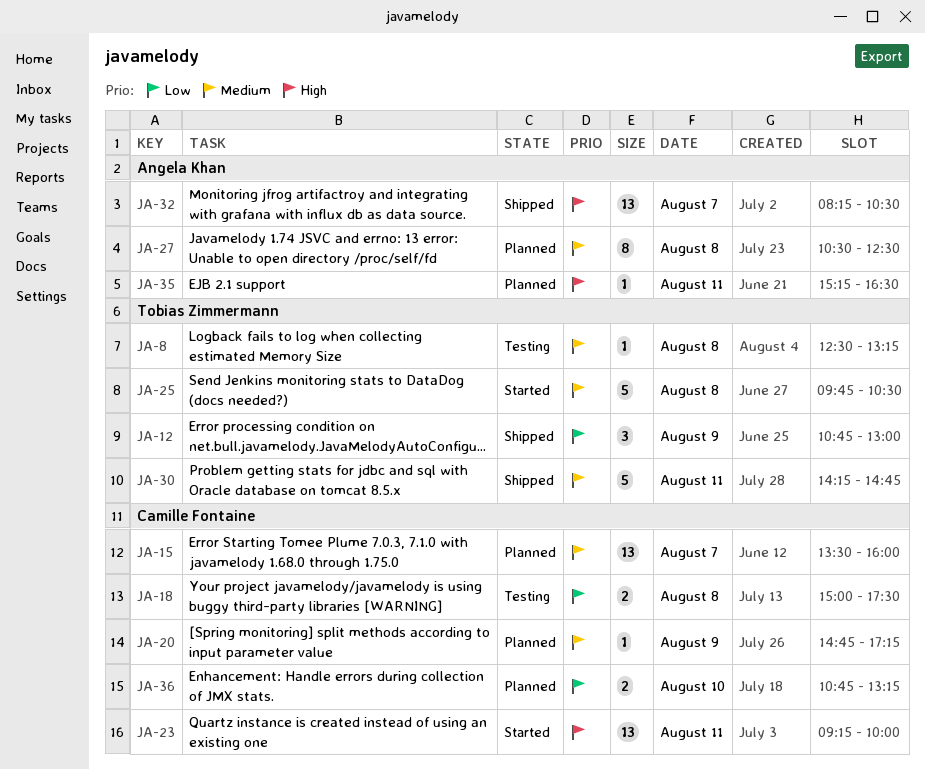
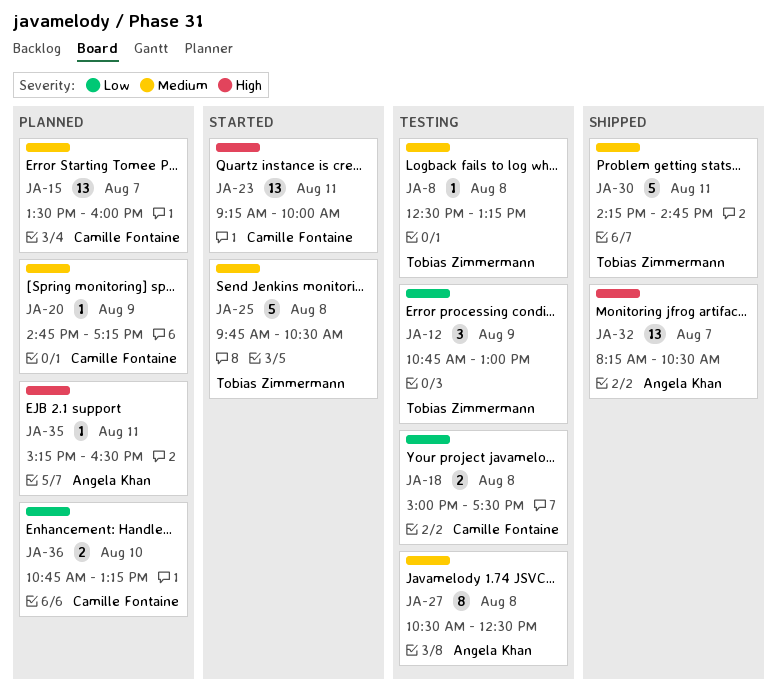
JA-12, status: Shipped -> Testing
JA-27, status: Planned -> Testing

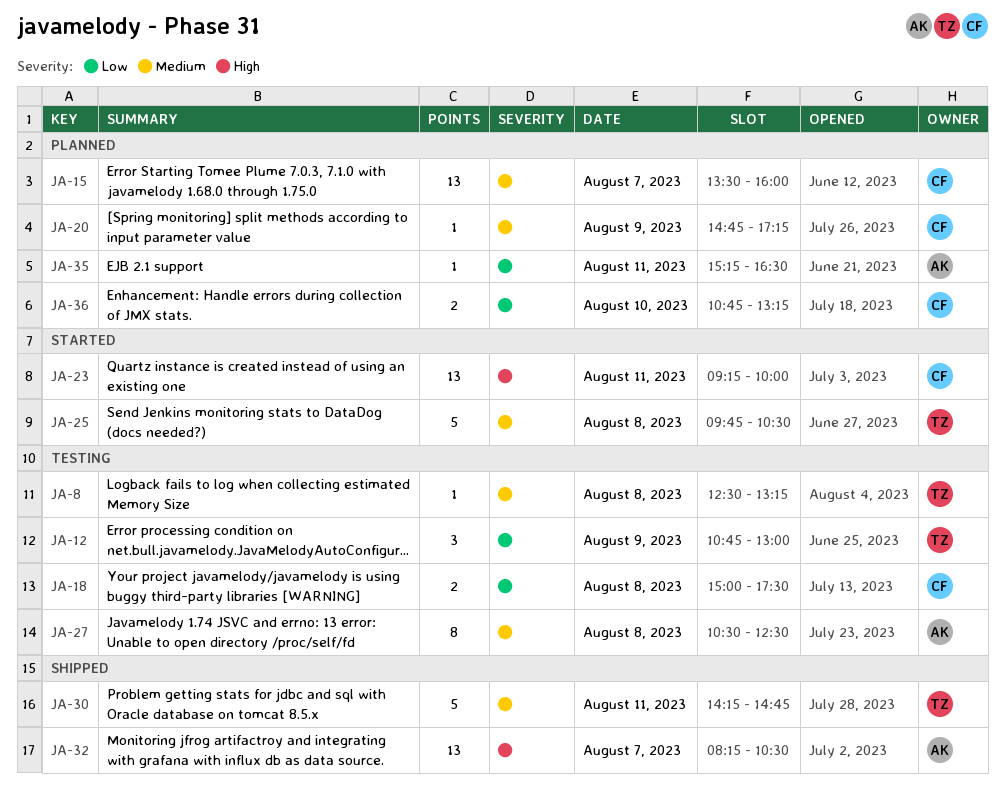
JA-35, priority: High -> Low

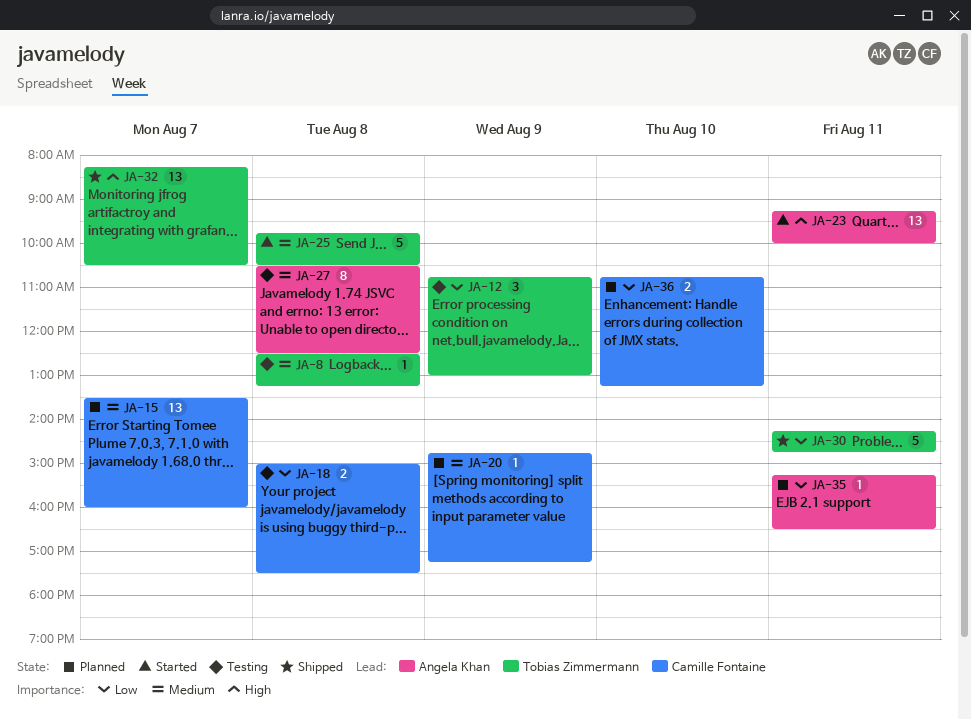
JA-23, owner: Camille Fontaine -> Angela Khan
JA-30, priority: Medium -> Low
JA-32, owner: Angela Khan -> Tobias Zimmermann

